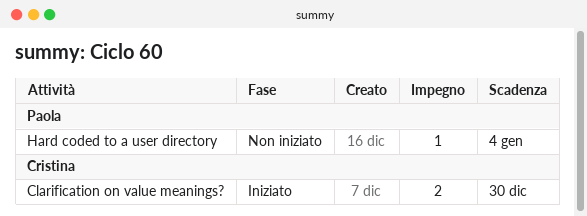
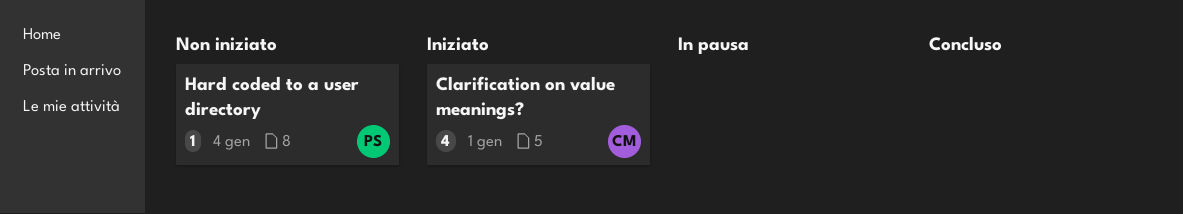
Clarification on value meanings?, estimate: 2 -> 4
Clarification on value meanings?, due: Dec 30 -> Jan 1

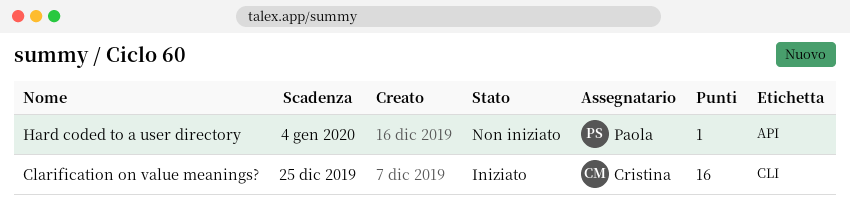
Clarification on value meanings?, estimate: 4 -> 16
Clarification on value meanings?, due: Jan 1 -> Dec 25

